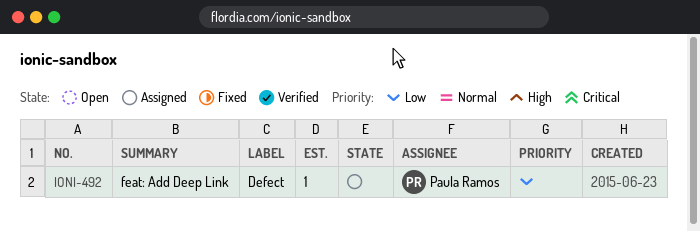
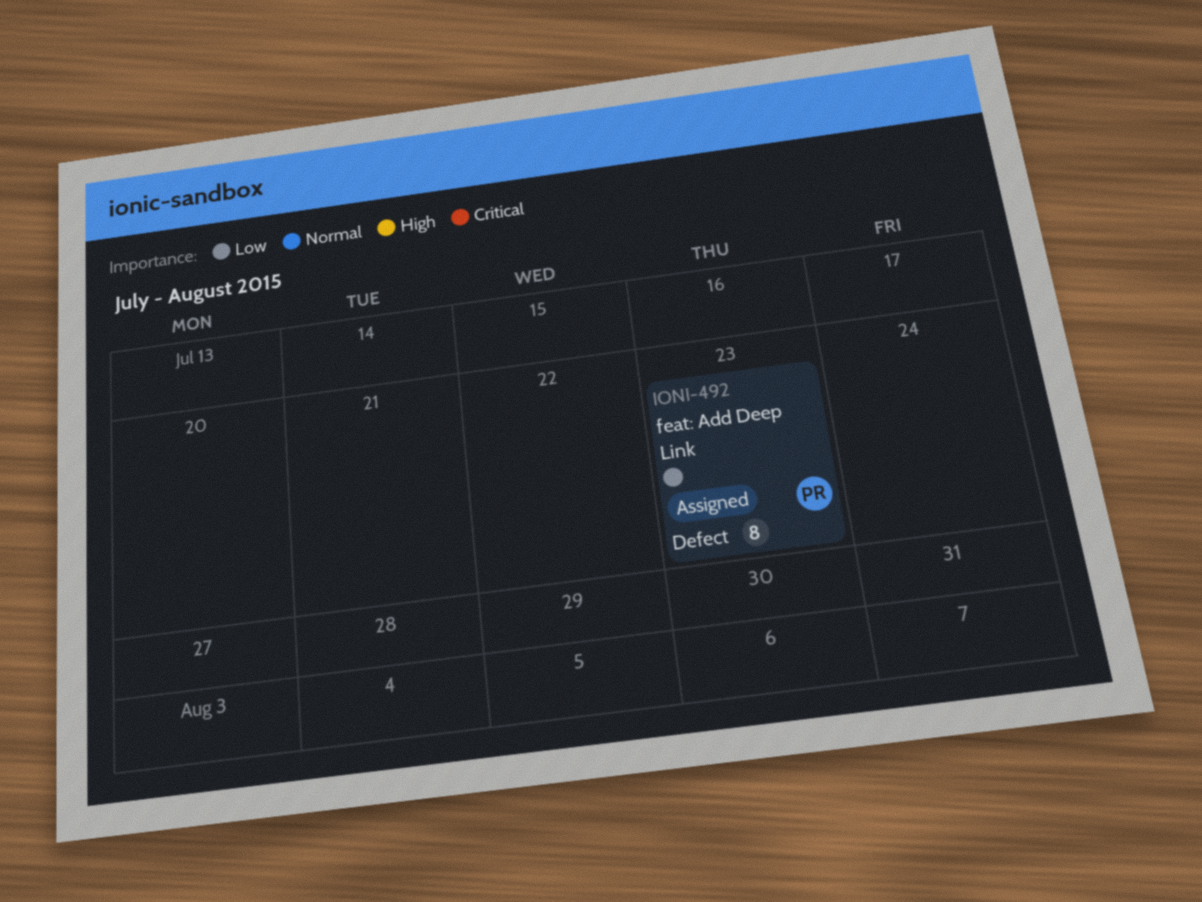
IONI-492, estimate: 1 -> 8

